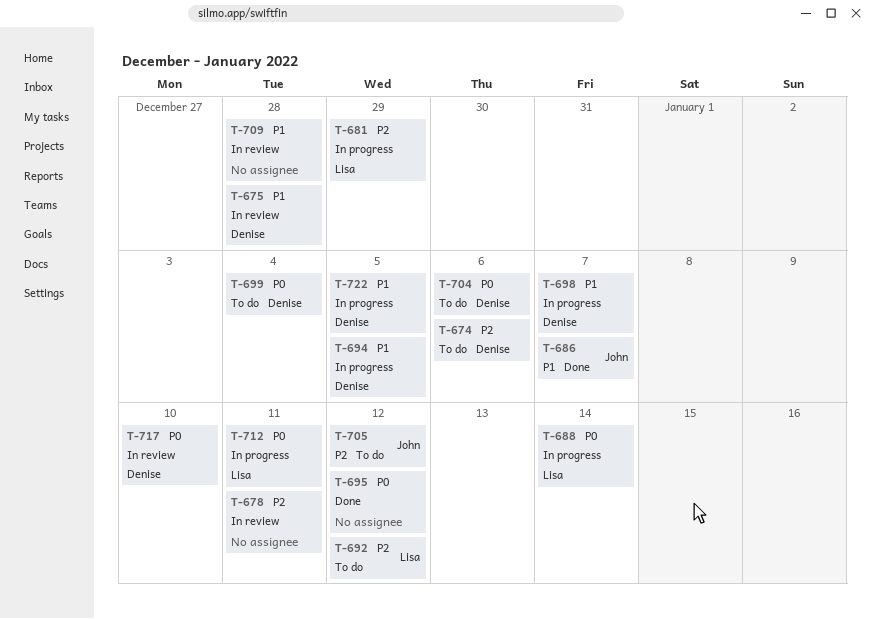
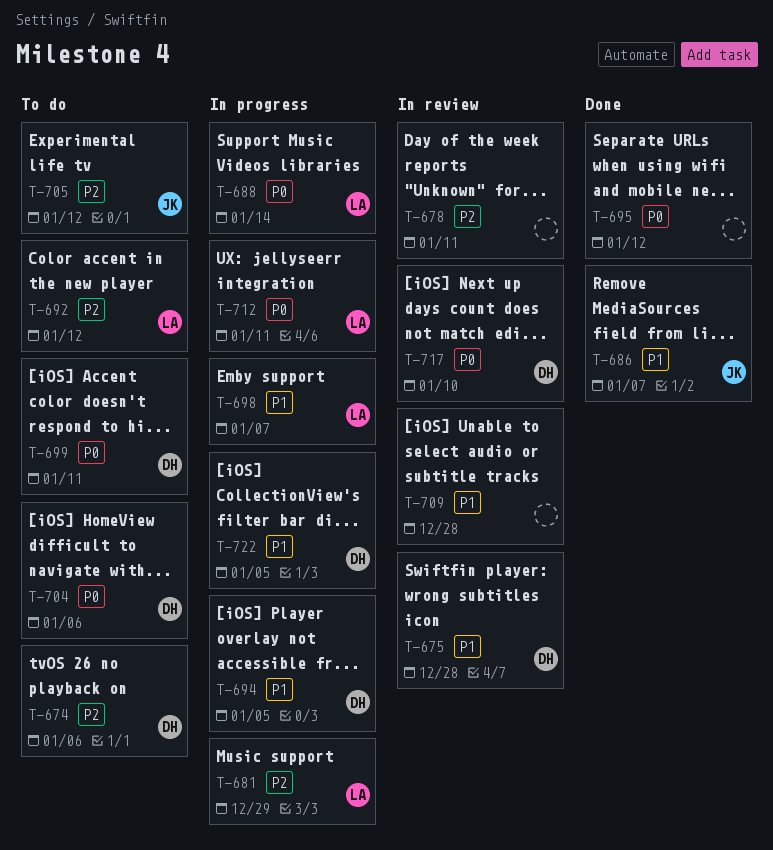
T-698, owner: Denise -> Lisa
T-699, due: Jan 4 -> Jan 11

